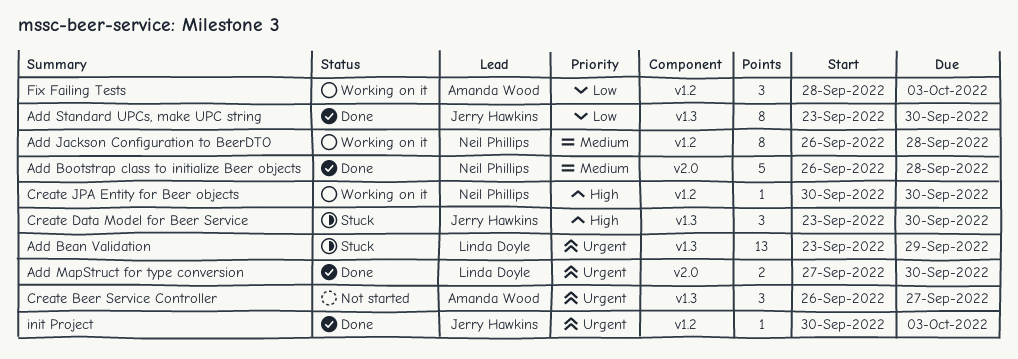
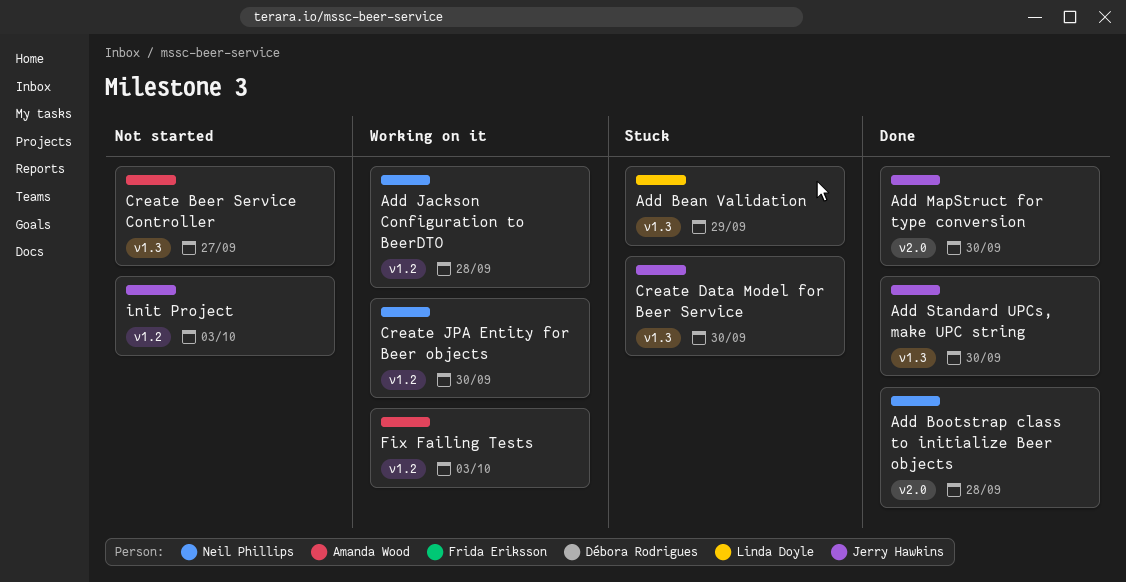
Add MapStruct for type conversion, owner: Linda Doyle -> Jerry Hawkins
init Project, status: Done -> Not started

